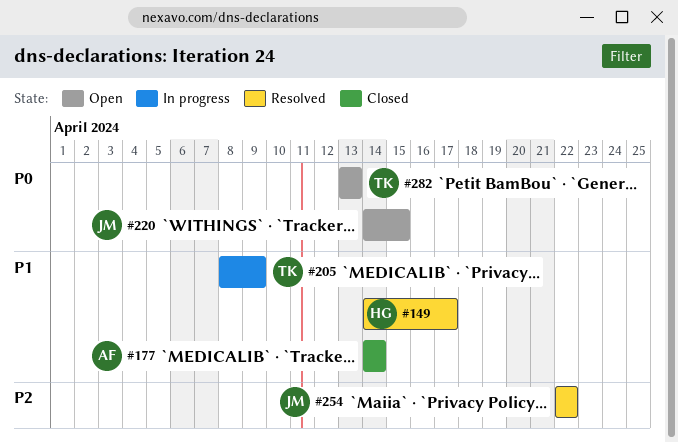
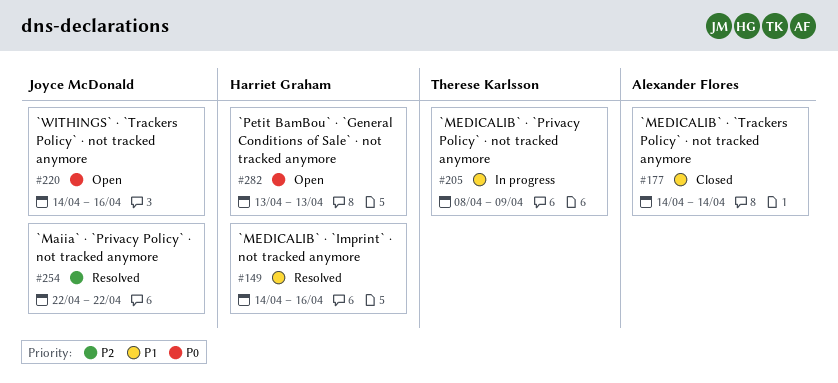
#149, due: Apr 17 -> Apr 16
#220, due: Apr 15 -> Apr 16
#282, owner: Therese Karlsson -> Harriet Graham

